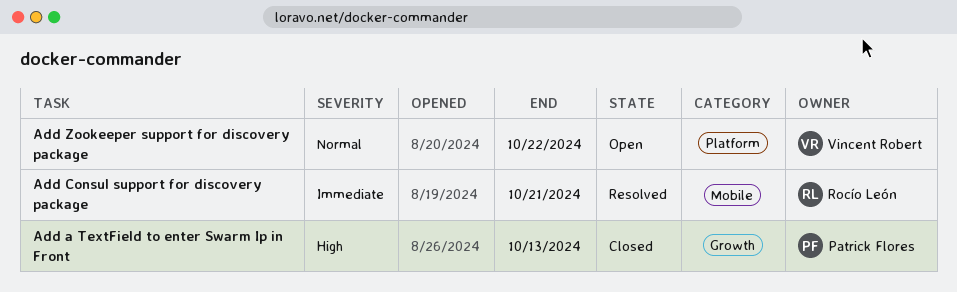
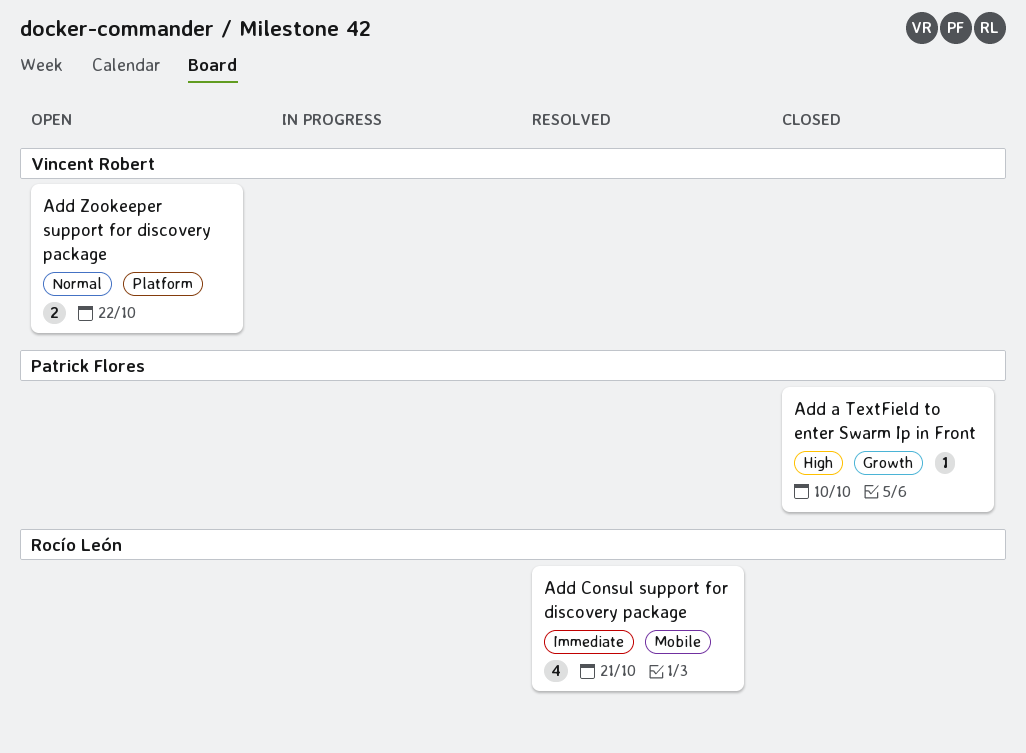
Add a TextField to enter Swarm Ip in Front, due: Oct 13 -> Oct 10

